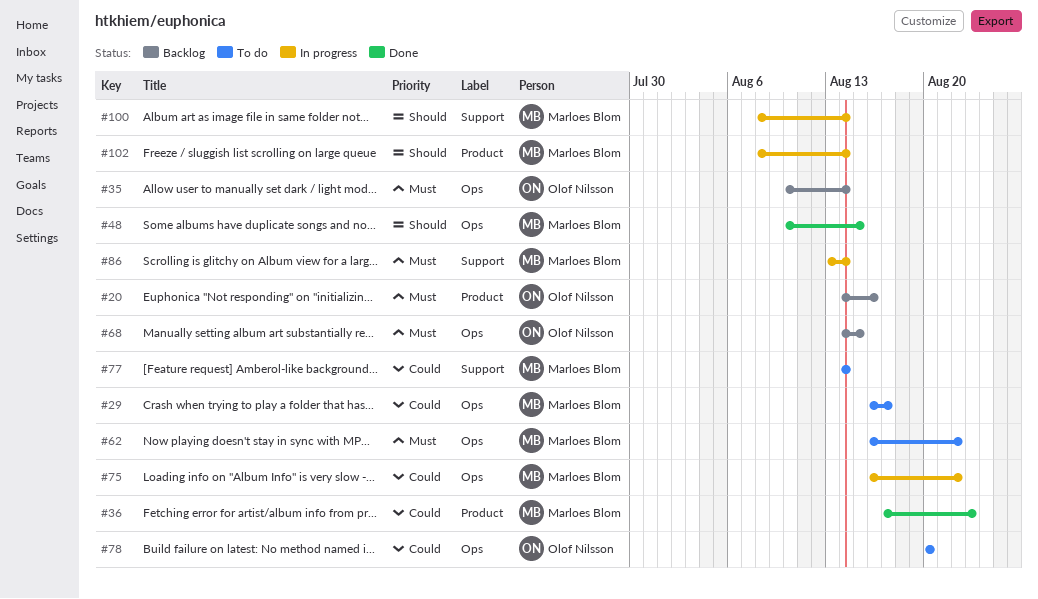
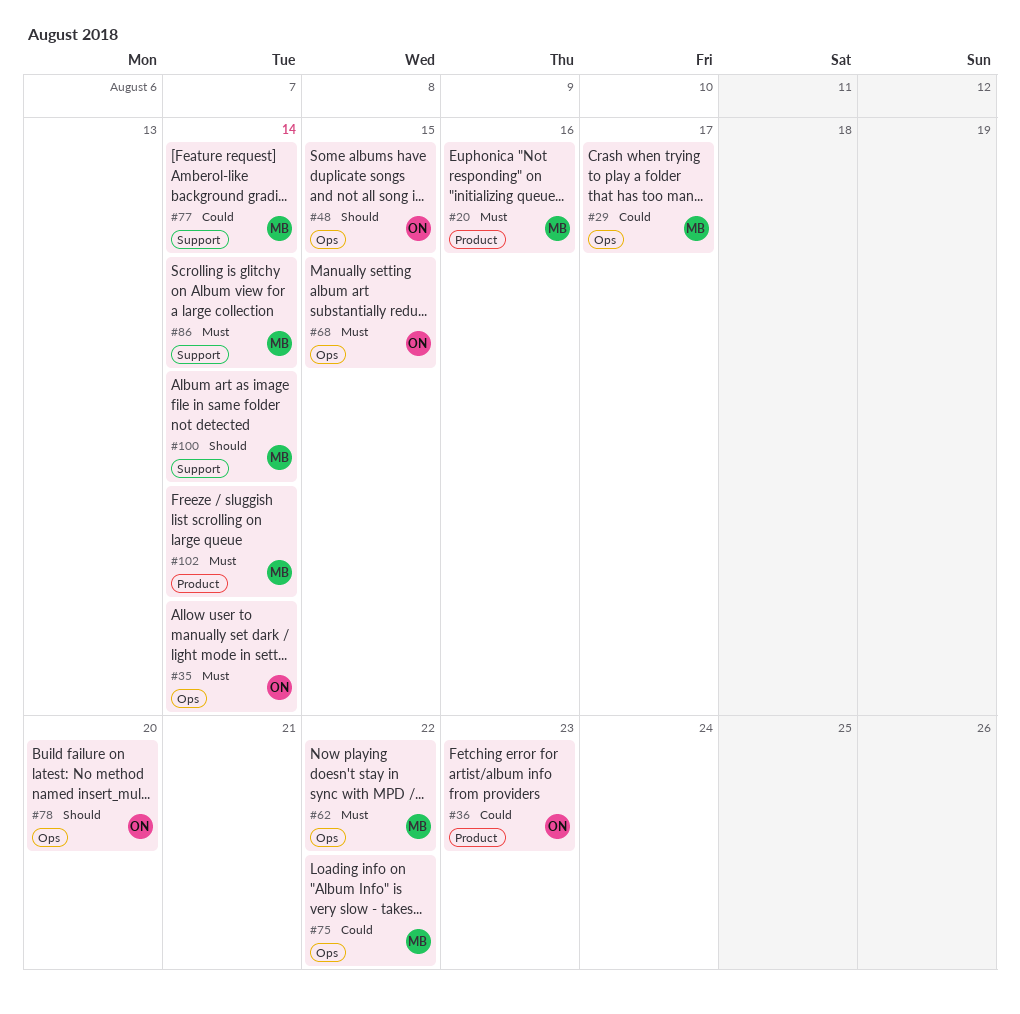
#20, owner: Olof Nilsson -> Marloes Blom
#36, owner: Marloes Blom -> Olof Nilsson
#48, owner: Marloes Blom -> Olof Nilsson
#78, priority: Could -> Should
#102, priority: Should -> Must

